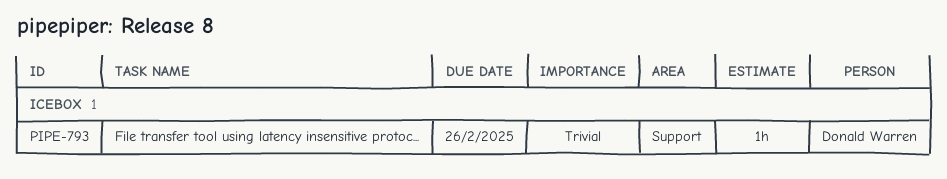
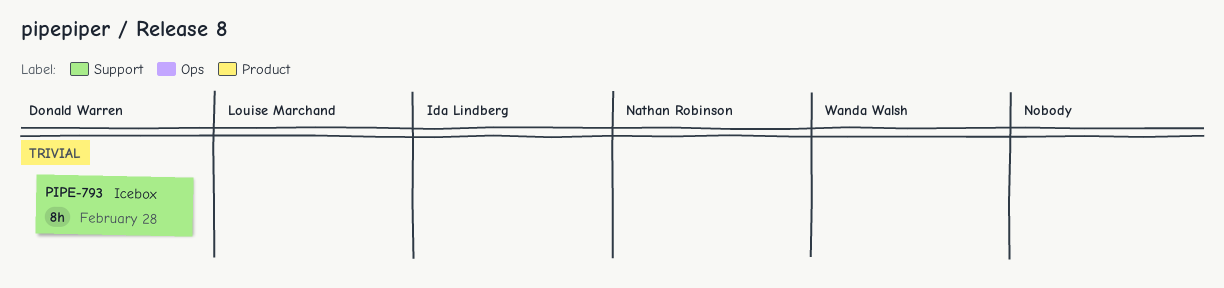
PIPE-793, estimate: 1h -> 8h
PIPE-793, due: Feb 26 -> Feb 28

